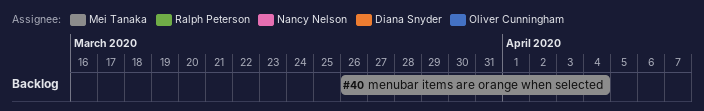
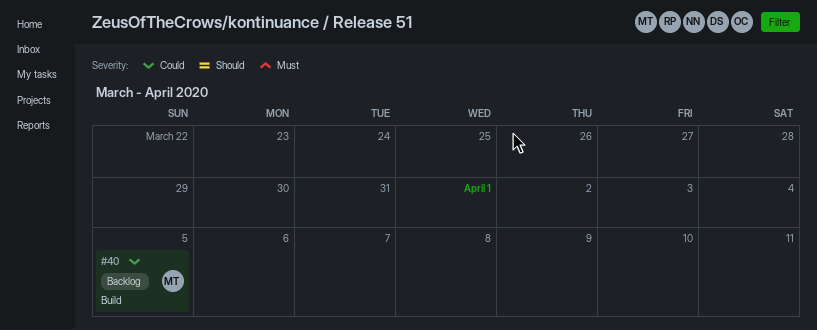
#40, due: Apr 4 -> Apr 5

